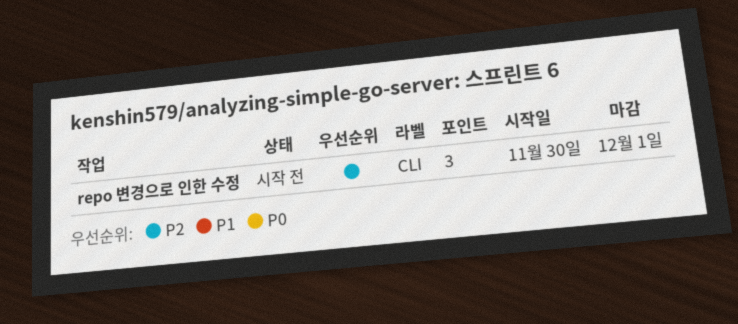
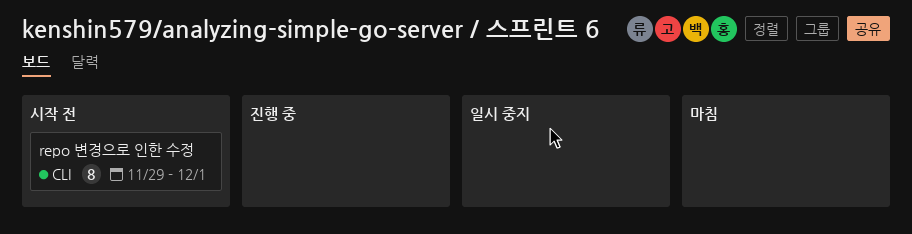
repo 변경으로 인한 수정, estimate: 3 -> 8
repo 변경으로 인한 수정, start: Nov 30 -> Nov 29

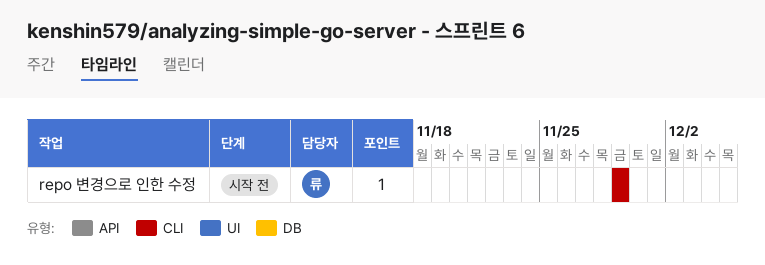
repo 변경으로 인한 수정, estimate: 8 -> 1
repo 변경으로 인한 수정, due: Dec 1 -> Nov 29

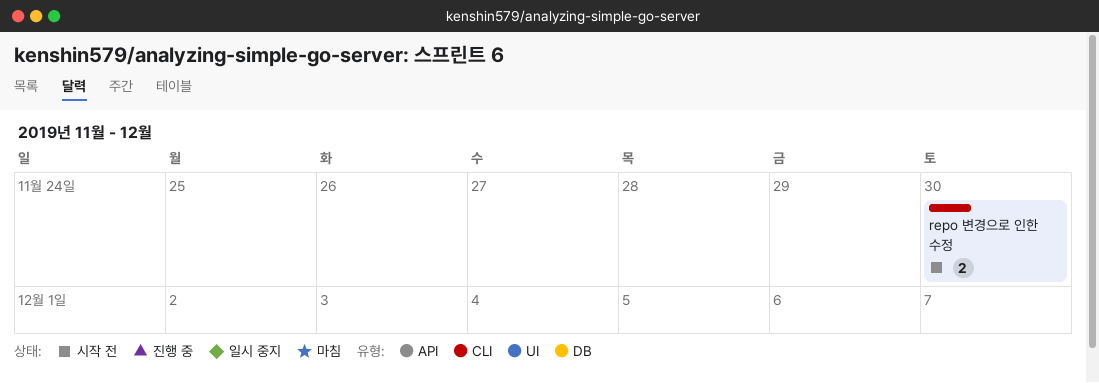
repo 변경으로 인한 수정, estimate: 1 -> 2
repo 변경으로 인한 수정, due: Nov 29 -> Nov 30

